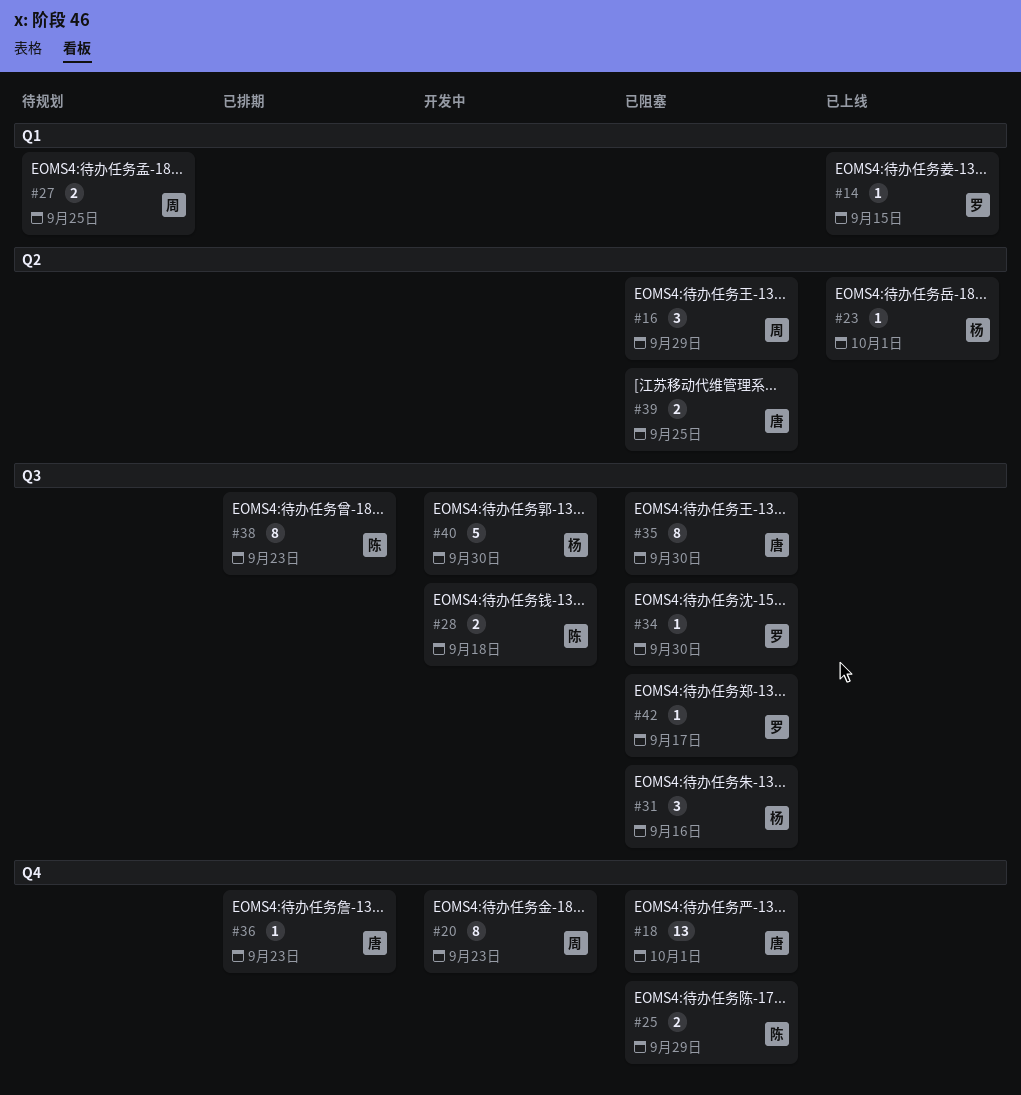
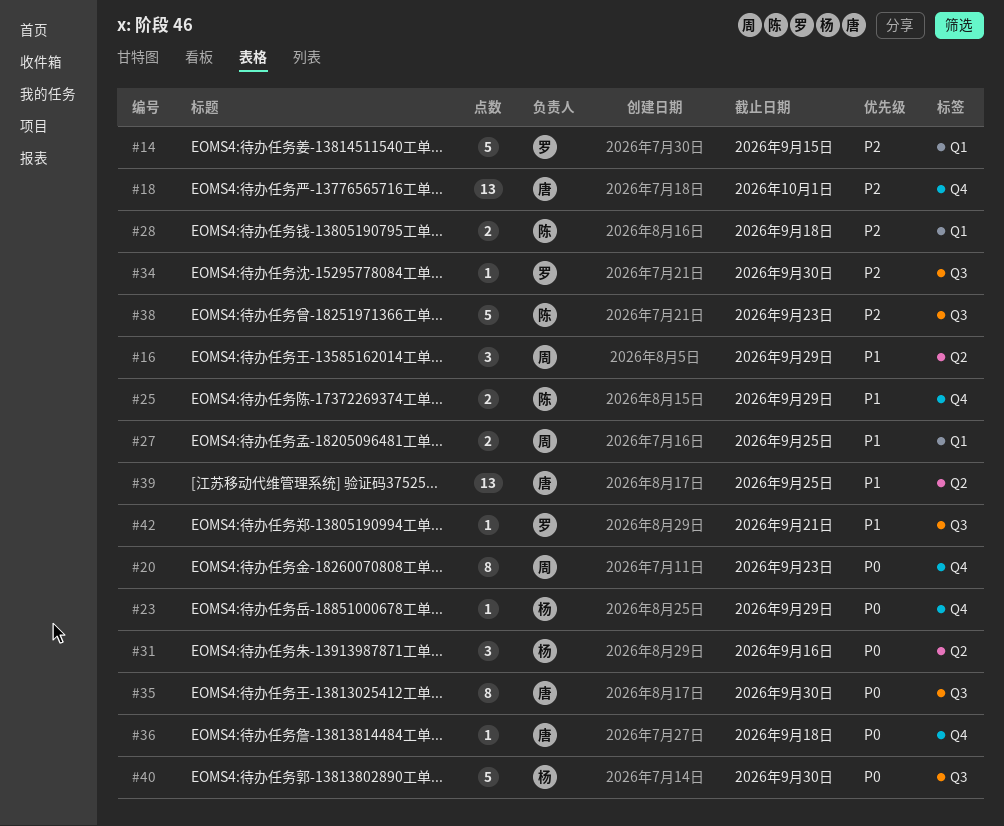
#14, estimate: 1 -> 5
#23, label: Q2 -> Q4
#23, due: Oct 1 -> Sep 29
#28, label: Q3 -> Q1
#31, label: Q3 -> Q2
#36, due: Sep 23 -> Sep 18
#38, estimate: 8 -> 5
#39, estimate: 2 -> 13
#42, due: Sep 17 -> Sep 21

